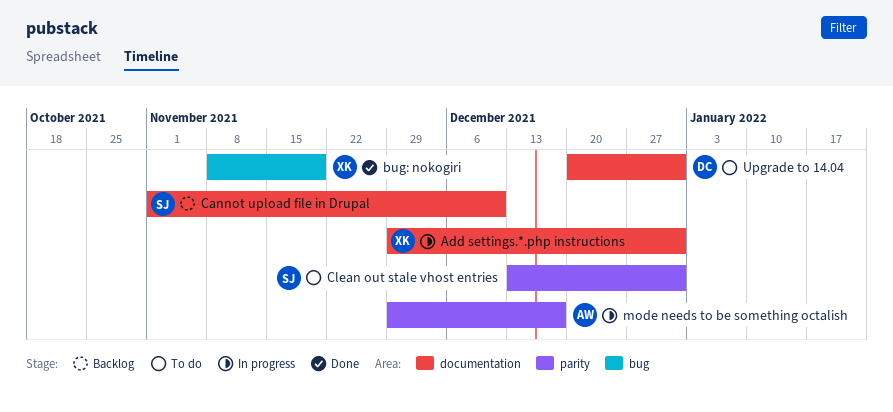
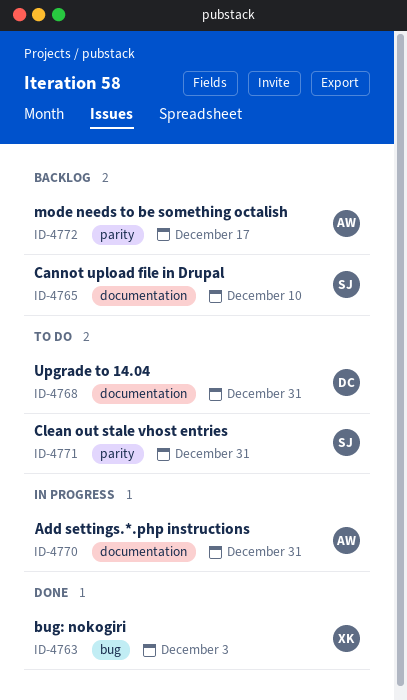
Add settings.*.php instructions, owner: XK -> AW
bug: nokogiri, due: Nov 19 -> Dec 3
mode needs to be something octalish, status: In progress -> Backlog

